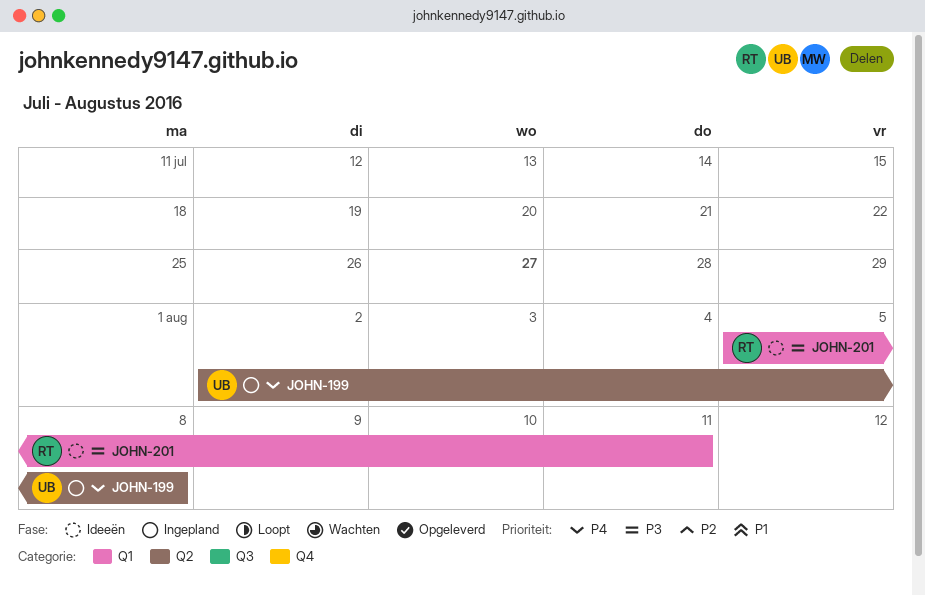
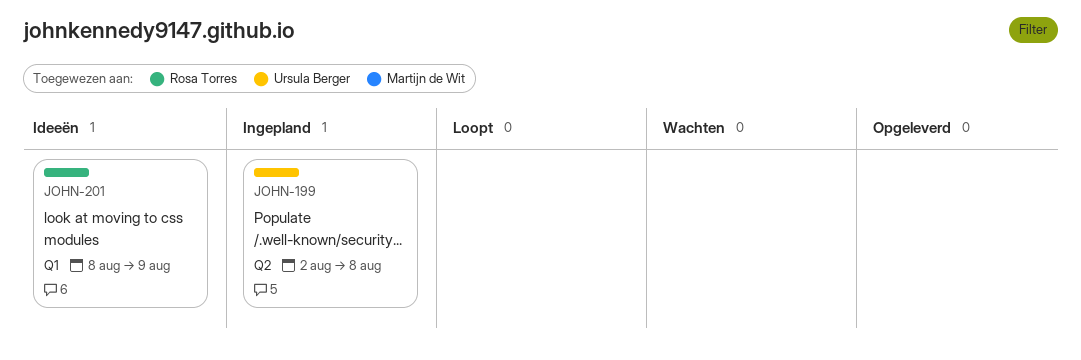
JOHN-201, start: Aug 5 -> Aug 8
JOHN-201, due: Aug 11 -> Aug 9

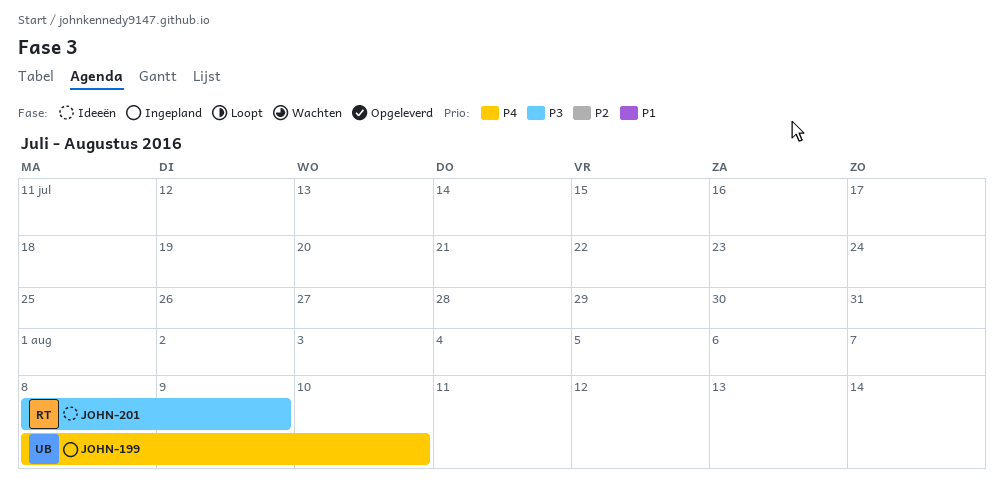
JOHN-199, start: Aug 2 -> Aug 8
JOHN-199, due: Aug 8 -> Aug 10

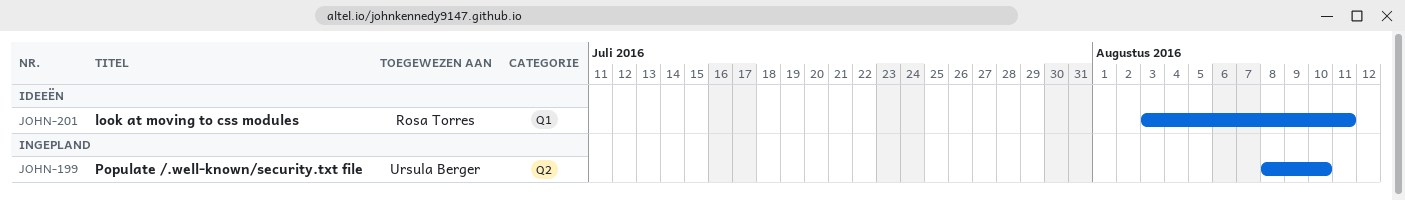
JOHN-201, start: Aug 8 -> Aug 3
JOHN-201, due: Aug 9 -> Aug 11

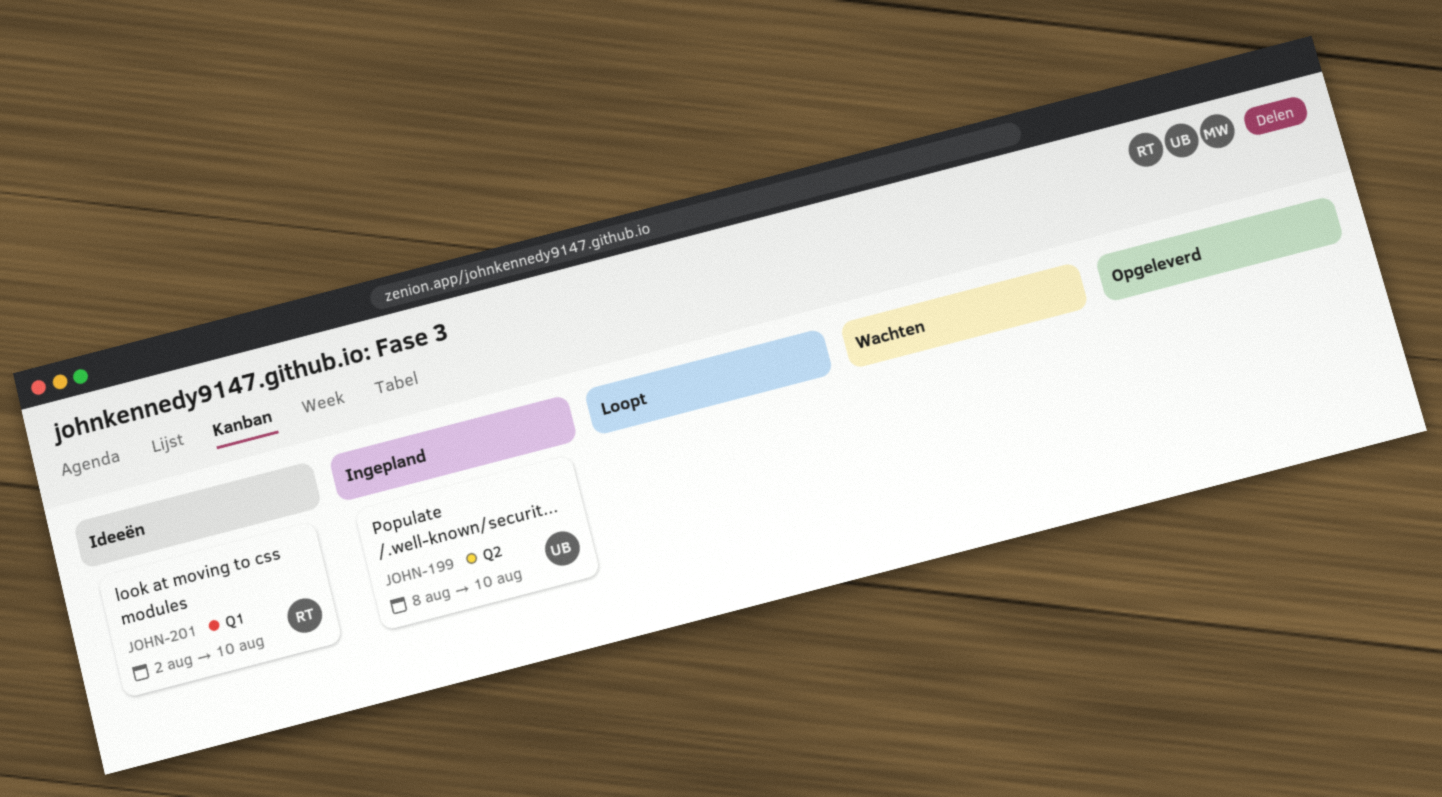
JOHN-201, start: Aug 3 -> Aug 2
JOHN-201, due: Aug 11 -> Aug 10

